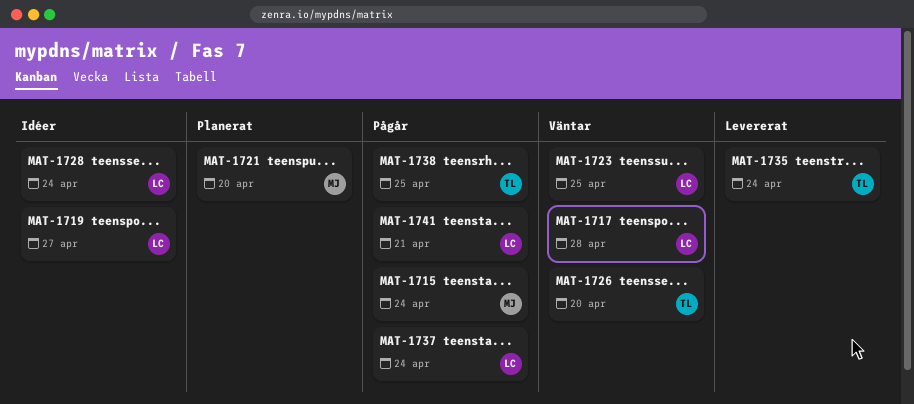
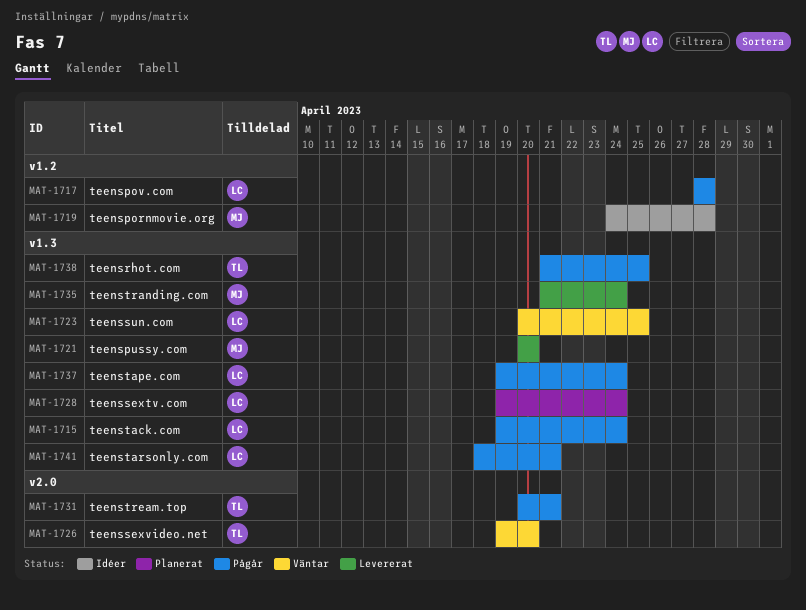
MAT-1715, owner: MJ -> LC
MAT-1717, status: Väntar -> Pågår
MAT-1719, owner: LC -> MJ
MAT-1719, due: Apr 27 -> Apr 28
MAT-1721, status: Planerat -> Levererat
MAT-1728, status: Idéer -> Planerat
MAT-1731: none -> present
MAT-1735, owner: TL -> MJ

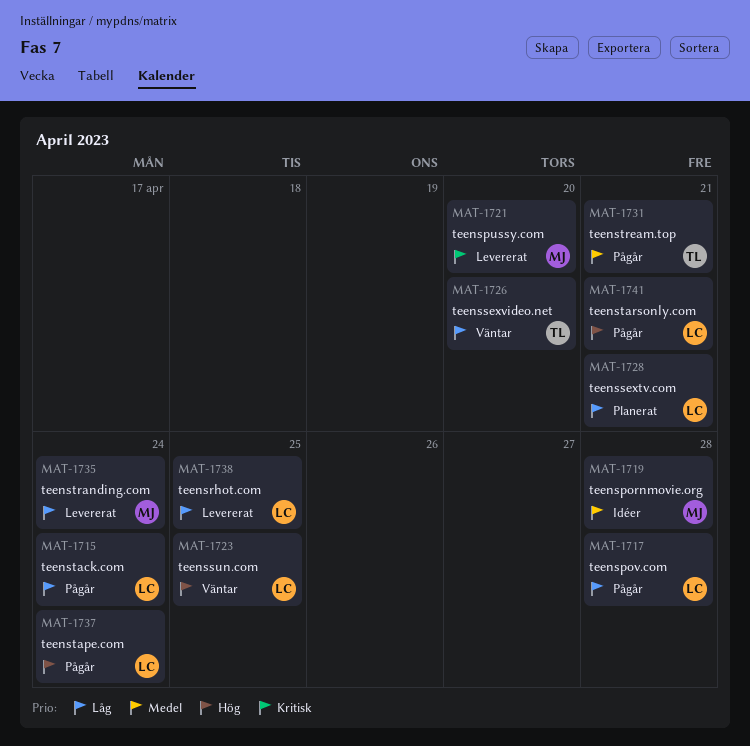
MAT-1728, due: Apr 24 -> Apr 21
MAT-1738, status: Pågår -> Levererat
MAT-1738, owner: TL -> LC

